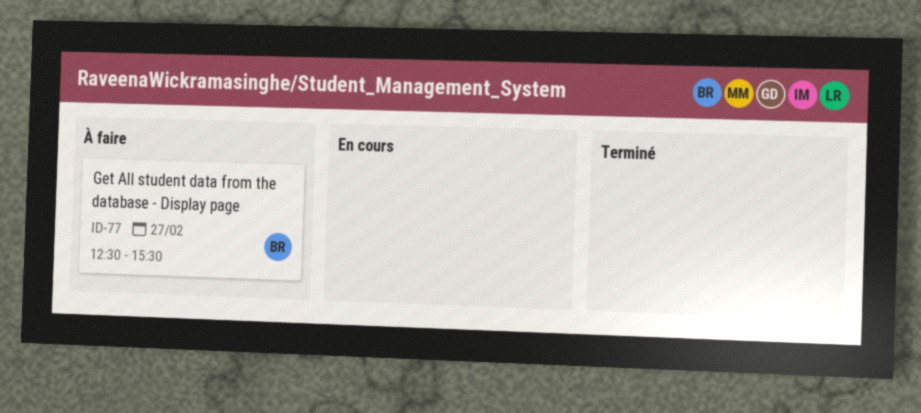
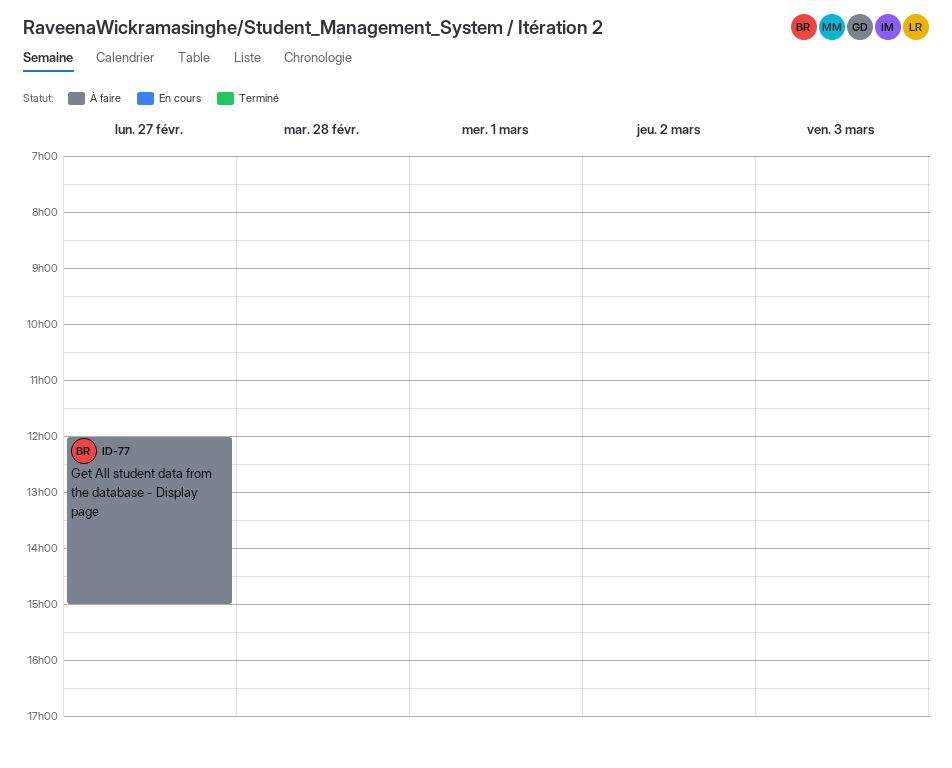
ID-77, begins: 12:30 -> 12:00
ID-77, ends: 15:30 -> 15:00

